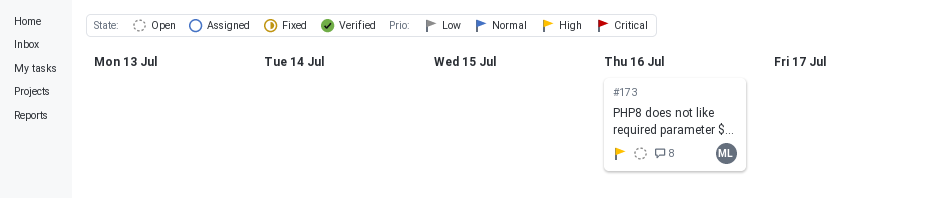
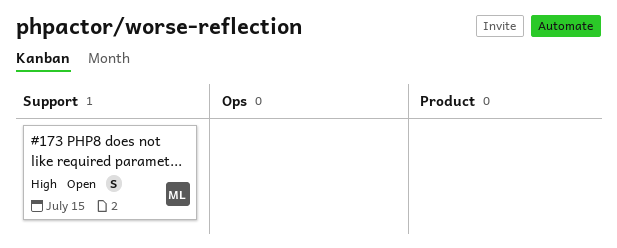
#173, due: Jul 16 -> Jul 15

